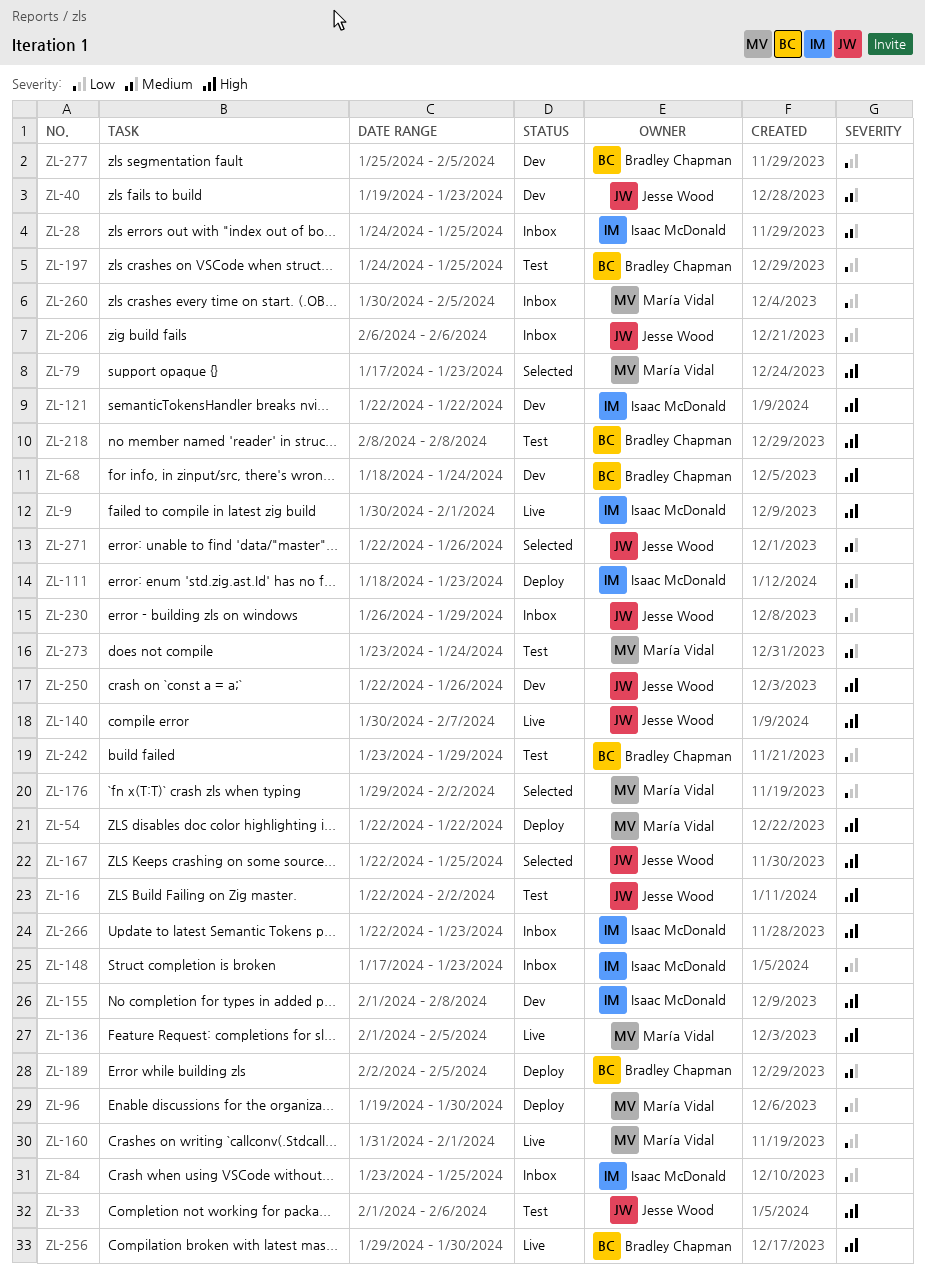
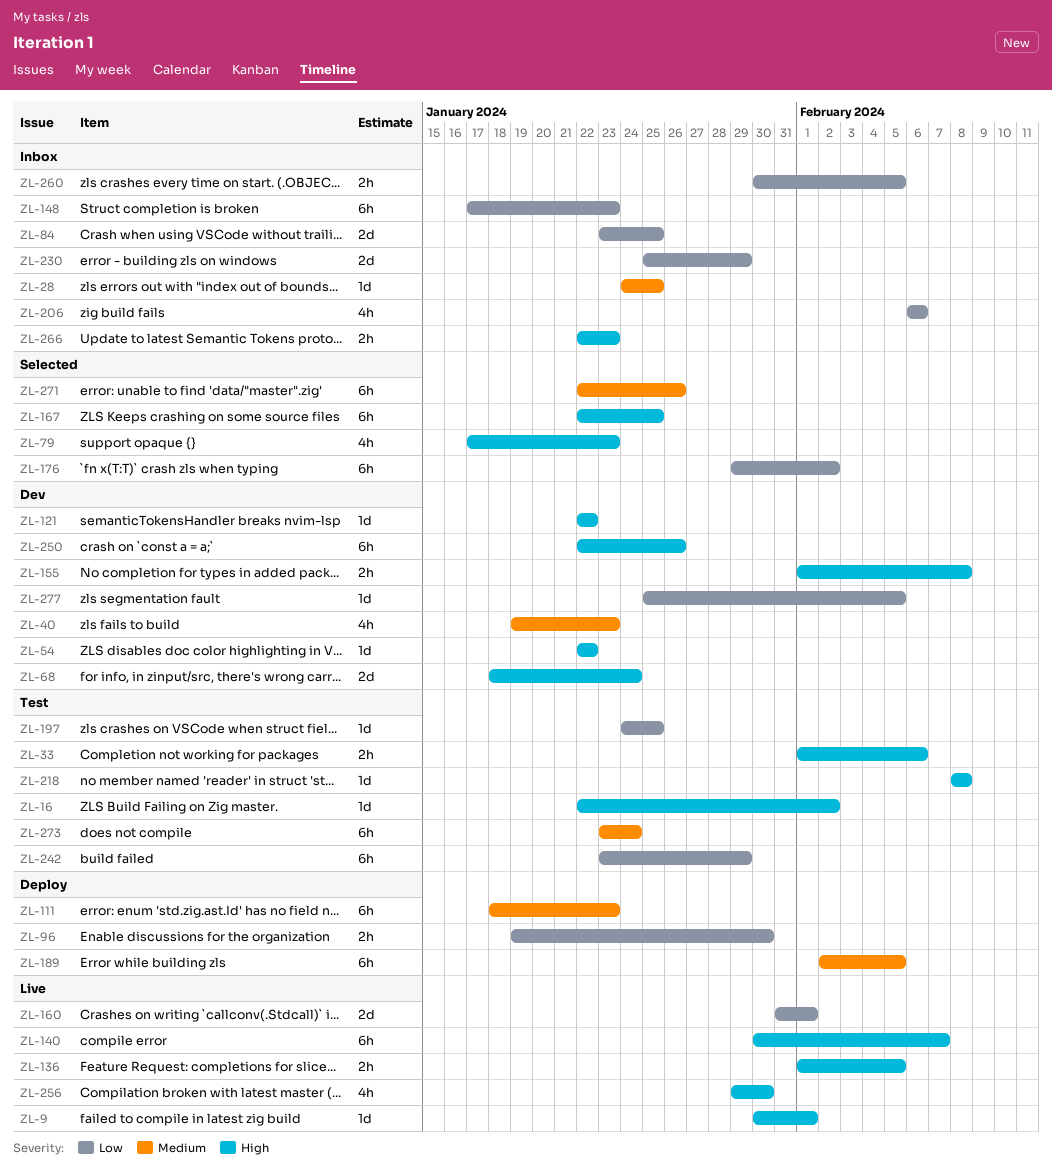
ZL-54, status: Deploy -> Dev
ZL-230, start: Jan 26 -> Jan 25

